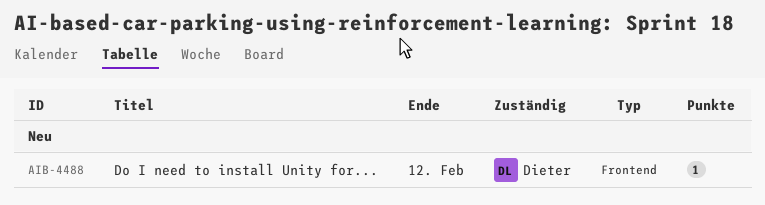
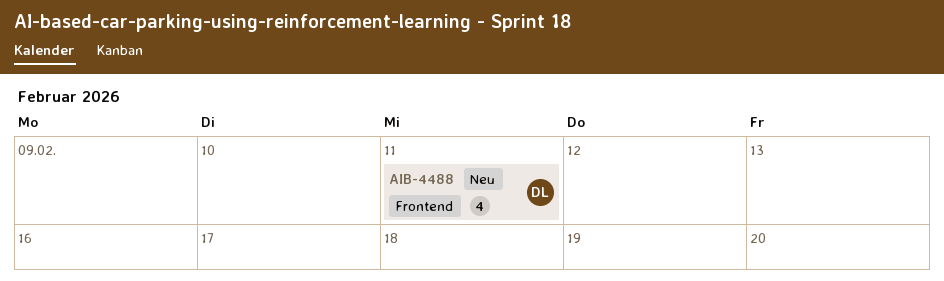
AIB-4488, estimate: 1 -> 4
AIB-4488, due: Feb 12 -> Feb 11

